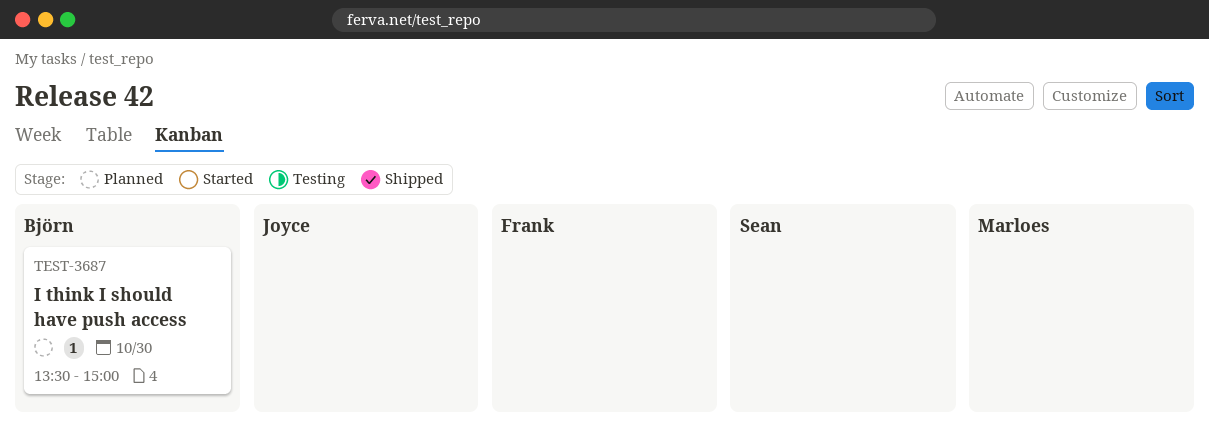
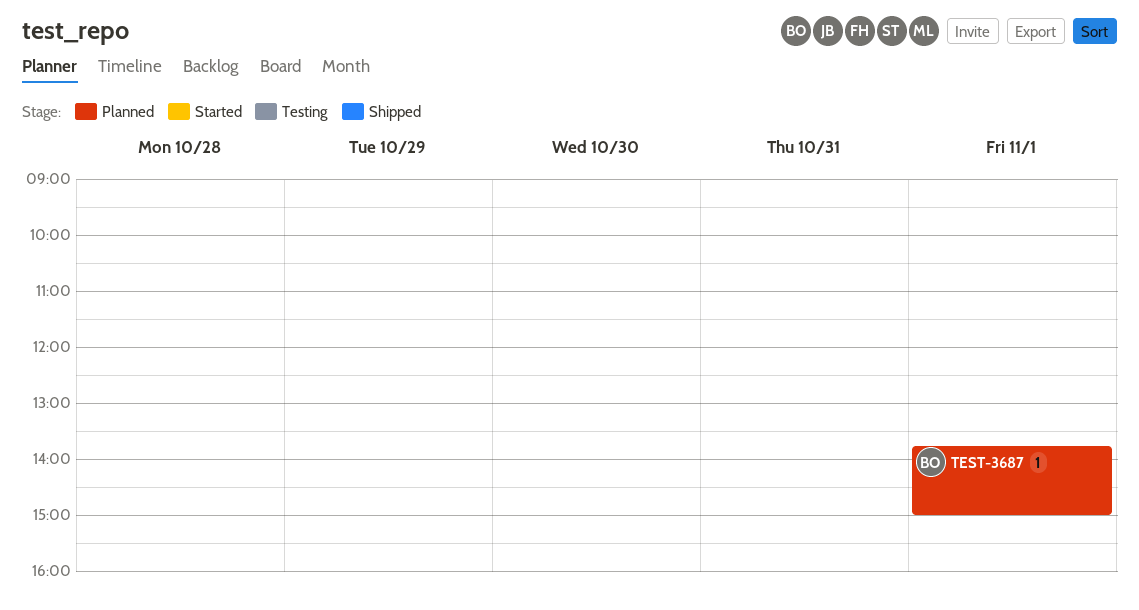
TEST-3687, day: Oct 30 -> Nov 1
TEST-3687, begins: 13:30 -> 13:45

